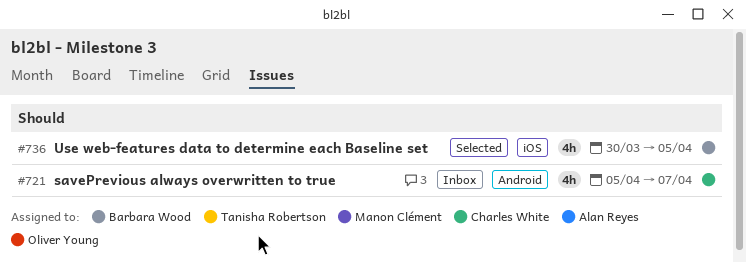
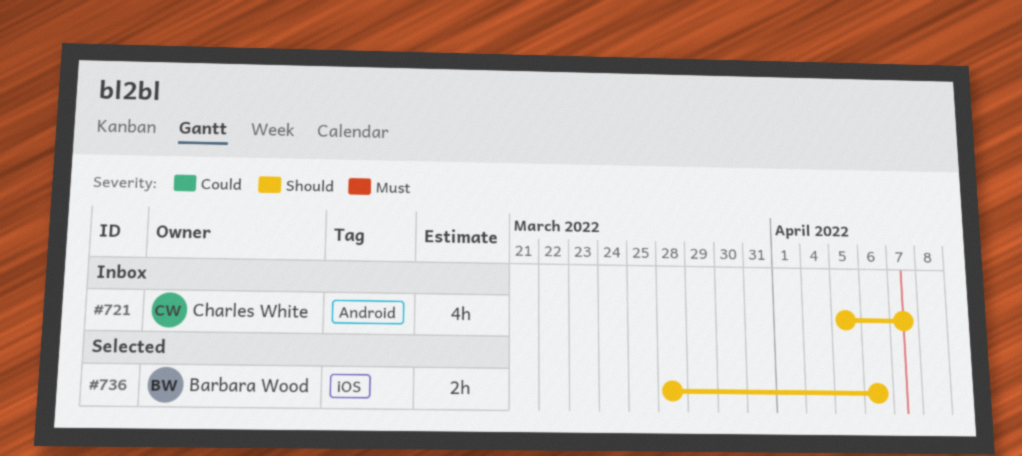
#736, estimate: 4h -> 2h
#736, start: Mar 30 -> Mar 28
#736, due: Apr 5 -> Apr 6

